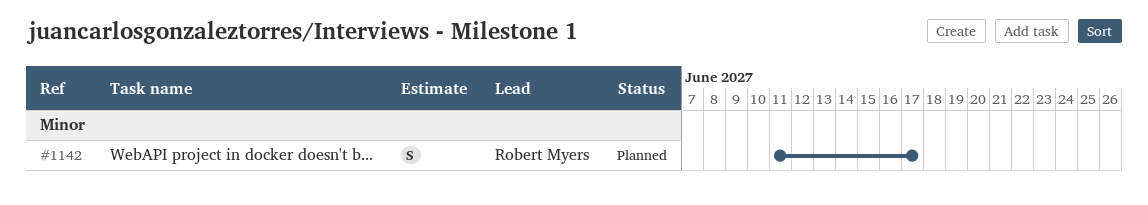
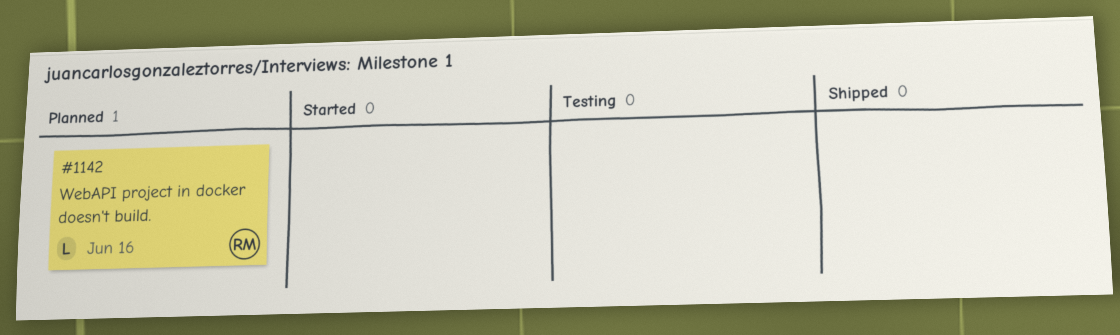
#1142, estimate: S -> L
#1142, due: Jun 17 -> Jun 16

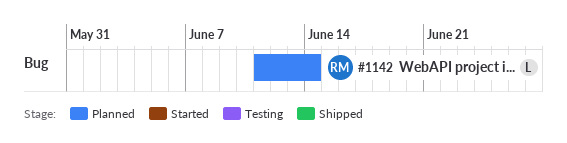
#1142, due: Jun 16 -> Jun 14

